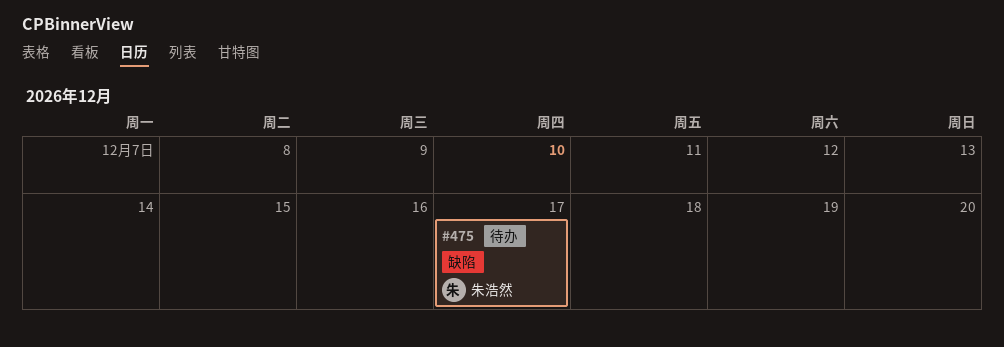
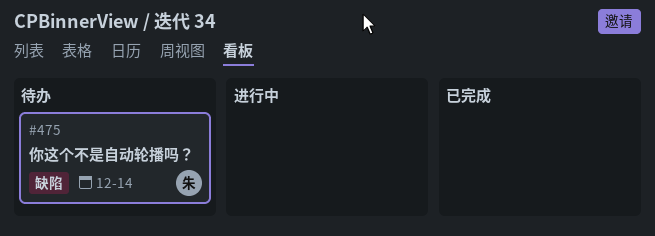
#475, due: Dec 17 -> Dec 14

